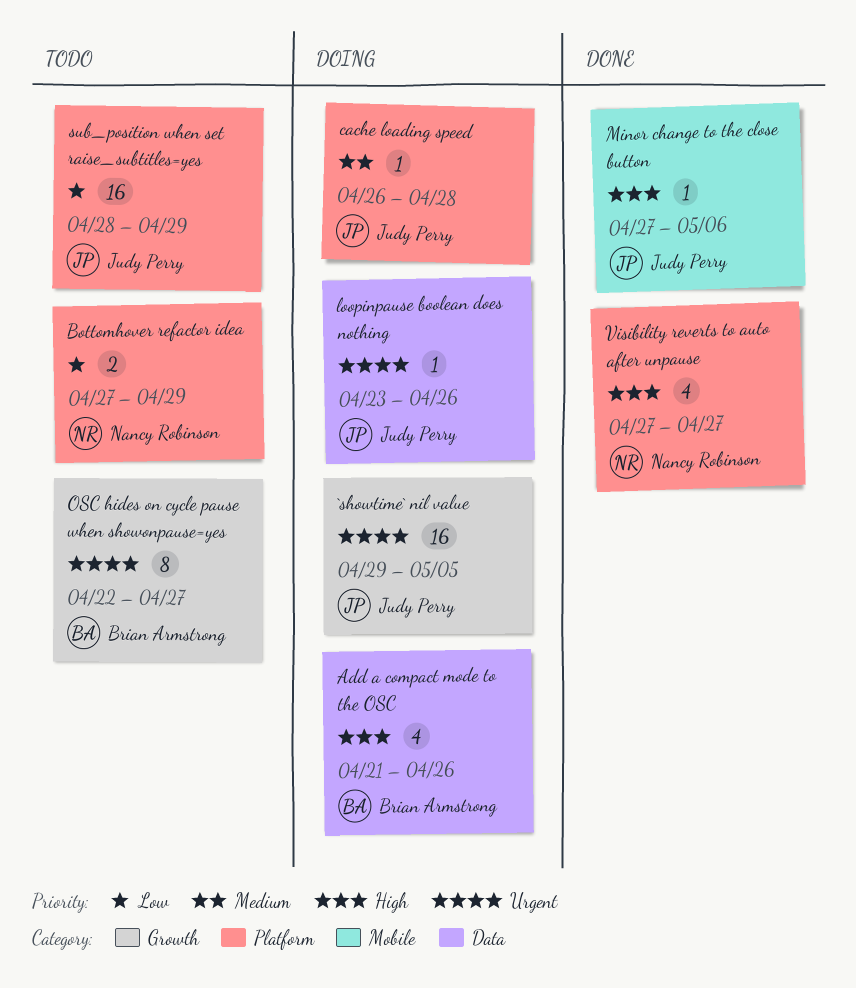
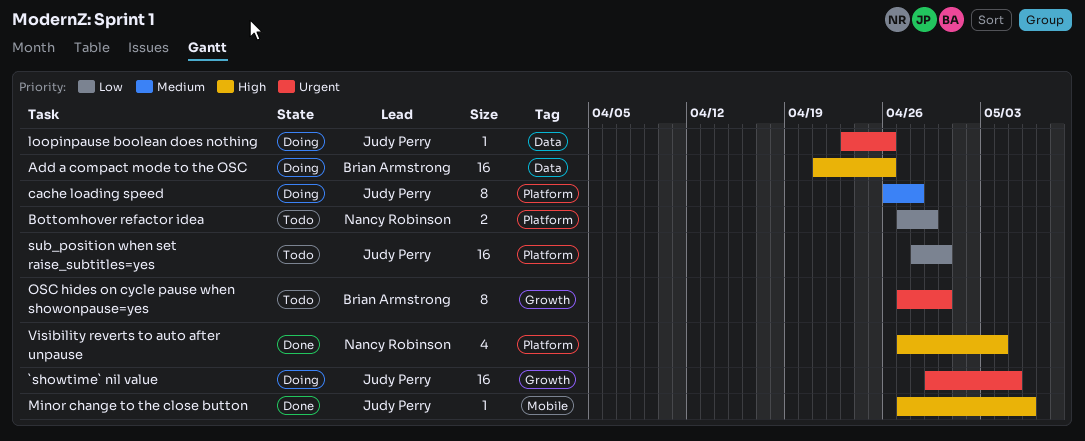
Add a compact mode to the OSC, estimate: 4 -> 16
cache loading speed, estimate: 1 -> 8
OSC hides on cycle pause when showonpause=yes, start: Apr 22 -> Apr 27
OSC hides on cycle pause when showonpause=yes, due: Apr 27 -> Apr 30
sub_position when set raise_subtitles=yes, due: Apr 29 -> Apr 30
Visibility reverts to auto after unpause, due: Apr 27 -> May 4

